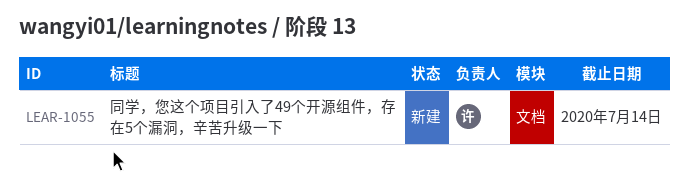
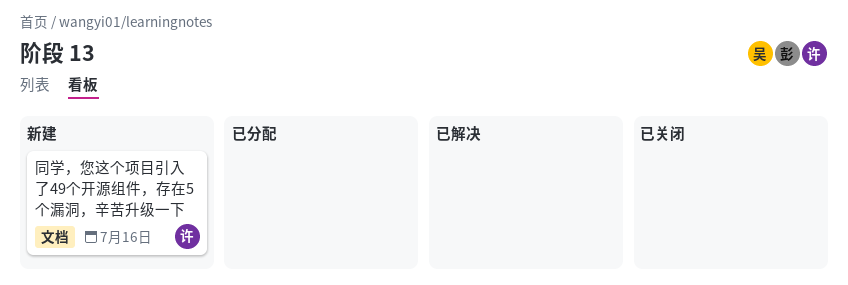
同学，您这个项目引入了49个开源组件，存在5个漏洞，辛苦升级一下, due: Jul 14 -> Jul 16

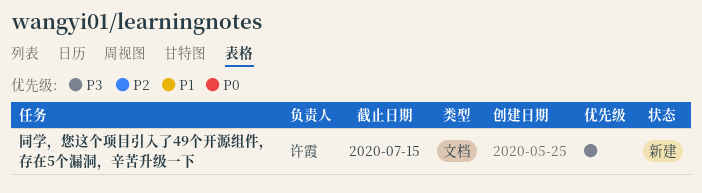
同学，您这个项目引入了49个开源组件，存在5个漏洞，辛苦升级一下, due: Jul 16 -> Jul 15

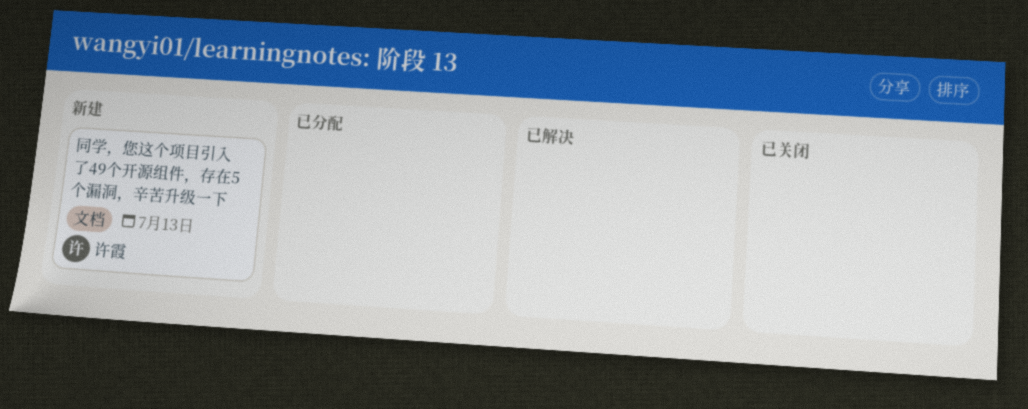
同学，您这个项目引入了49个开源组件，存在5个漏洞，辛苦升级一下, due: Jul 15 -> Jul 13

